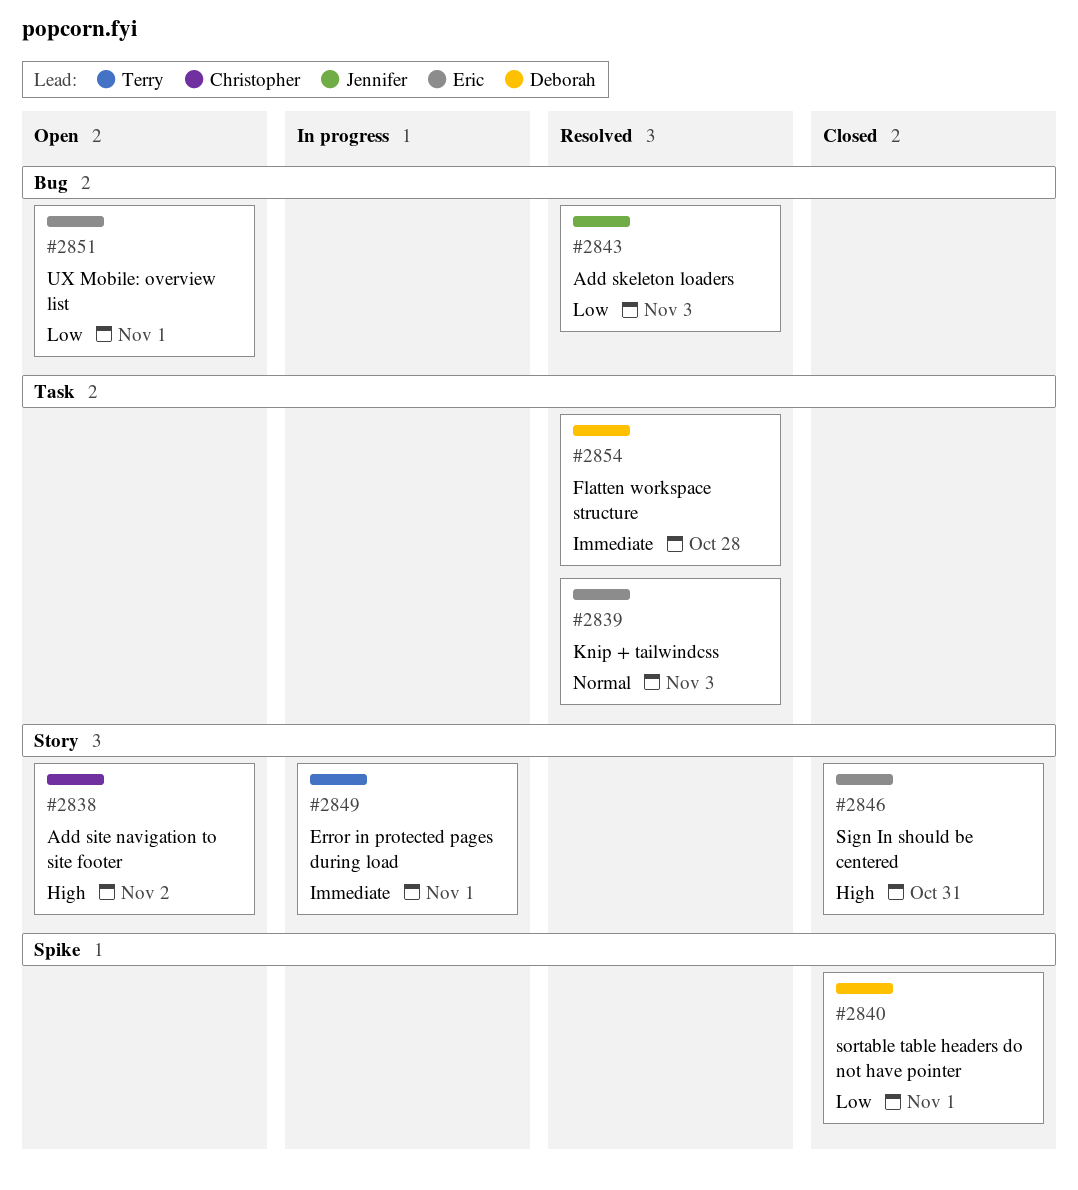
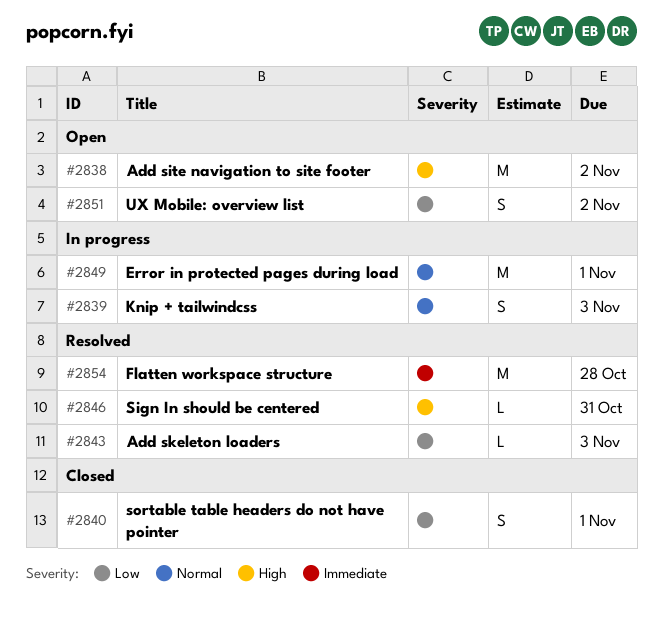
#2839, status: Resolved -> In progress
#2846, status: Closed -> Resolved
#2849, priority: Immediate -> Normal
#2851, due: Nov 1 -> Nov 2

